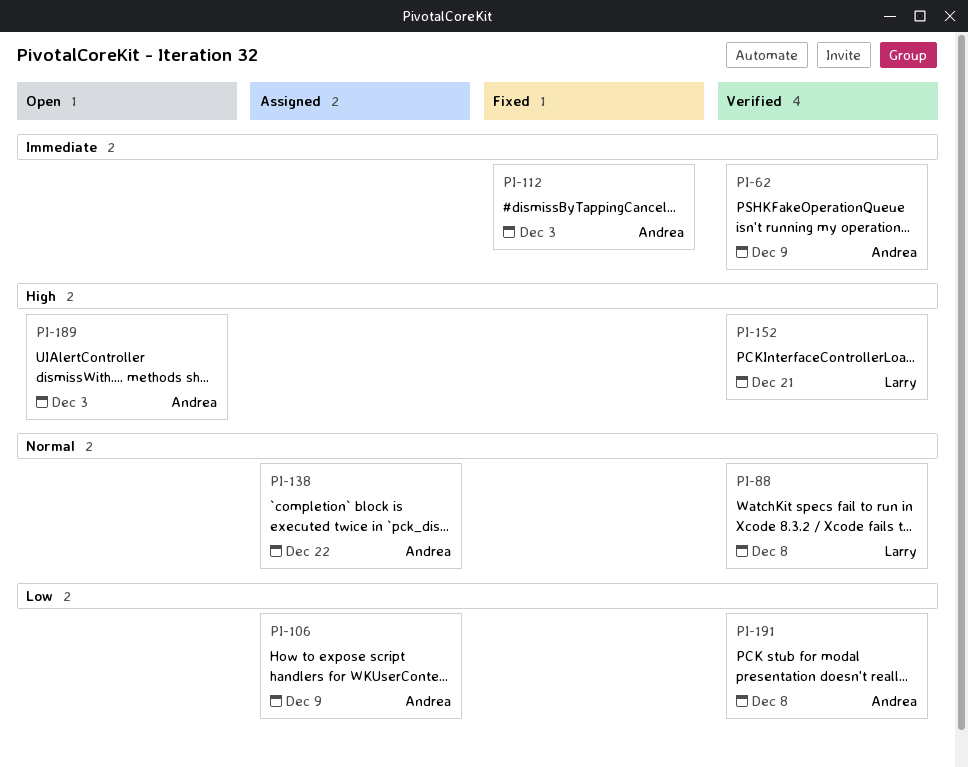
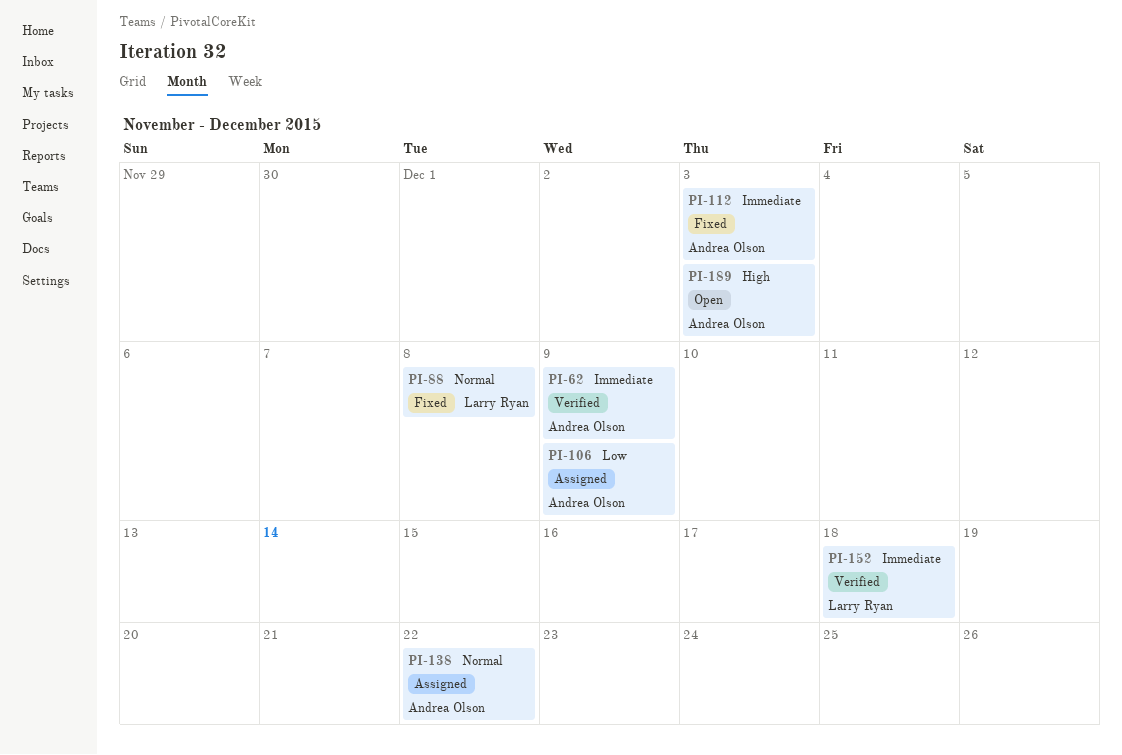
PI-88, status: Verified -> Fixed
PI-152, priority: High -> Immediate
PI-152, due: Dec 21 -> Dec 18
PI-191: present -> none

